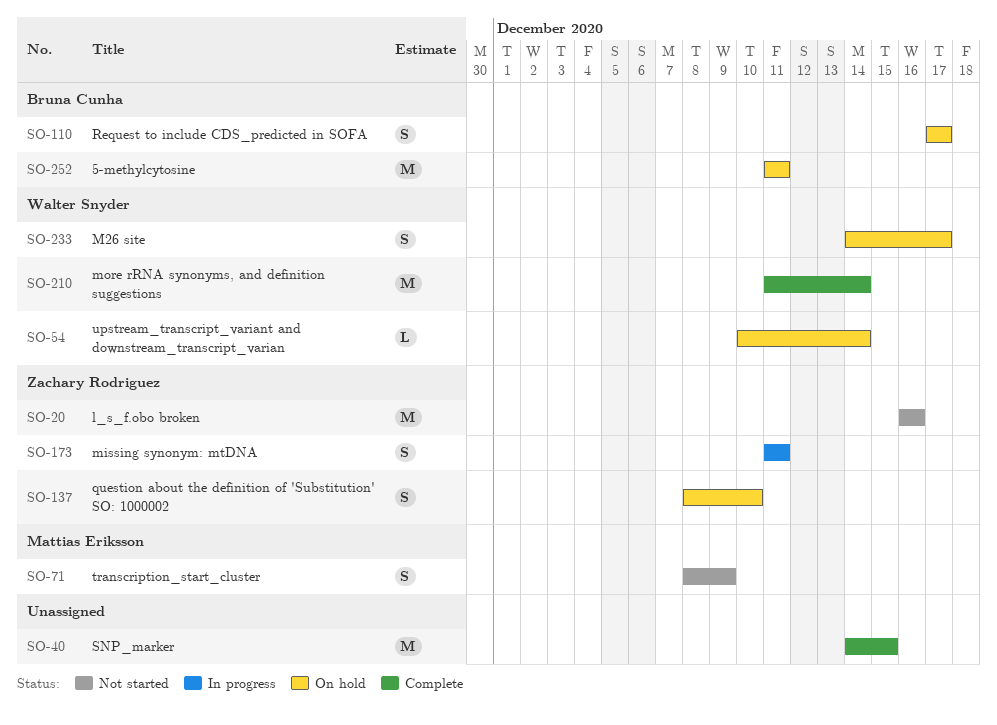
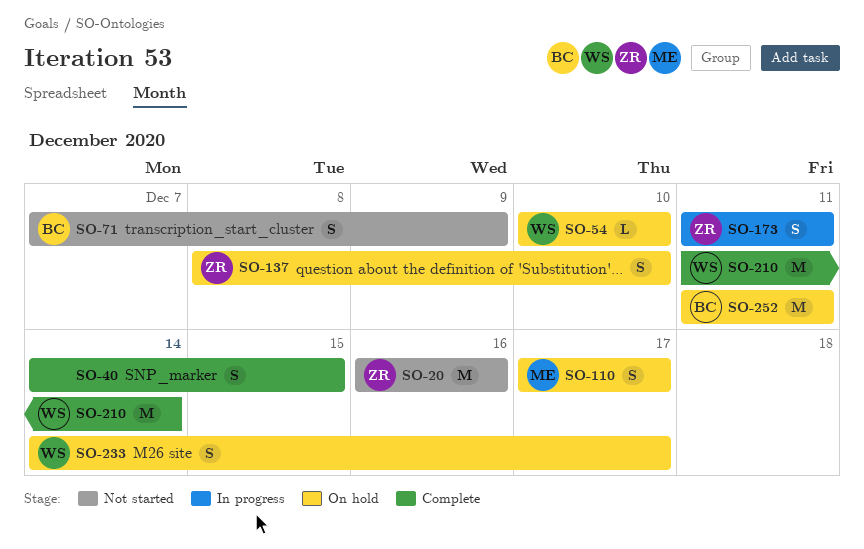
SO-40, estimate: M -> S
SO-54, due: Dec 14 -> Dec 10
SO-71, owner: Mattias Eriksson -> Bruna Cunha
SO-71, start: Dec 8 -> Dec 7
SO-110, owner: Bruna Cunha -> Mattias Eriksson

